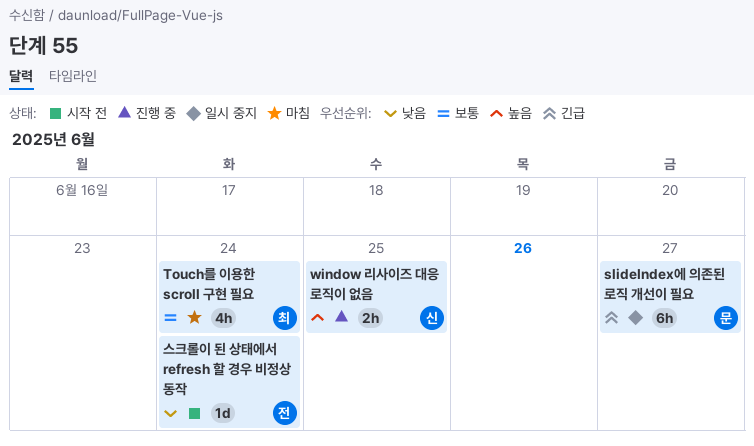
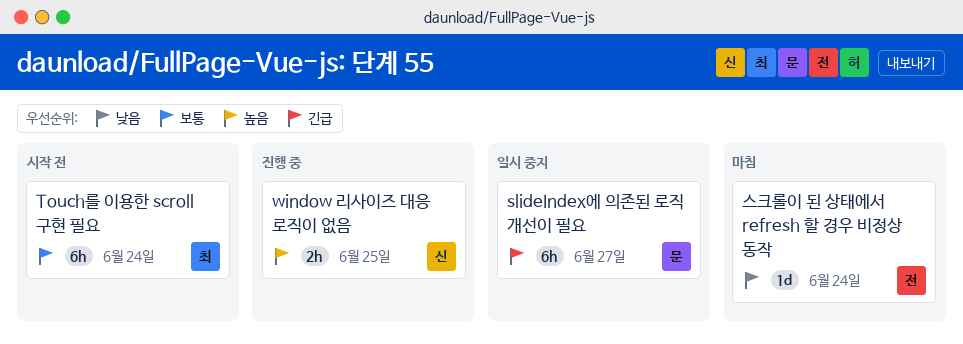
Touch를 이용한 scroll 구현 필요, status: 마침 -> 시작 전
Touch를 이용한 scroll 구현 필요, estimate: 4h -> 6h
스크롤이 된 상태에서 refresh 할 경우 비정상 동작, status: 시작 전 -> 마침

